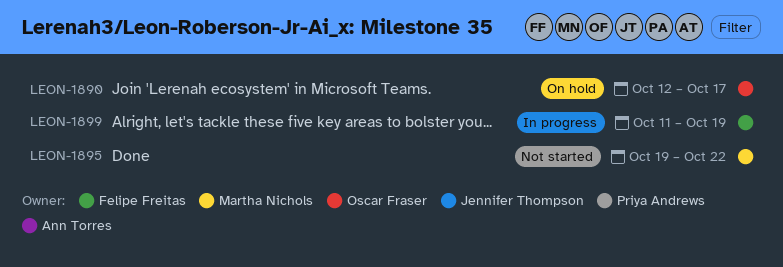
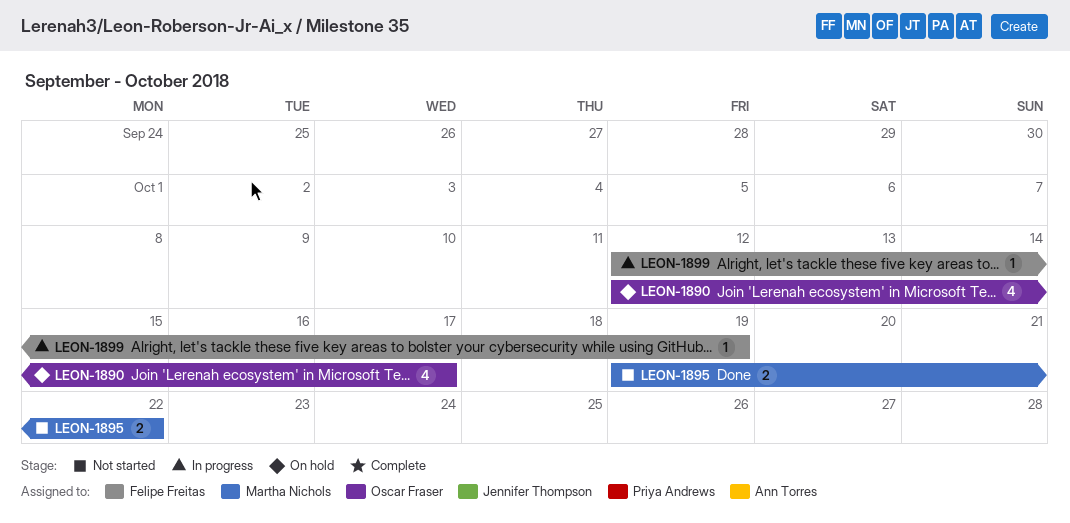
LEON-1899, start: Oct 11 -> Oct 12

